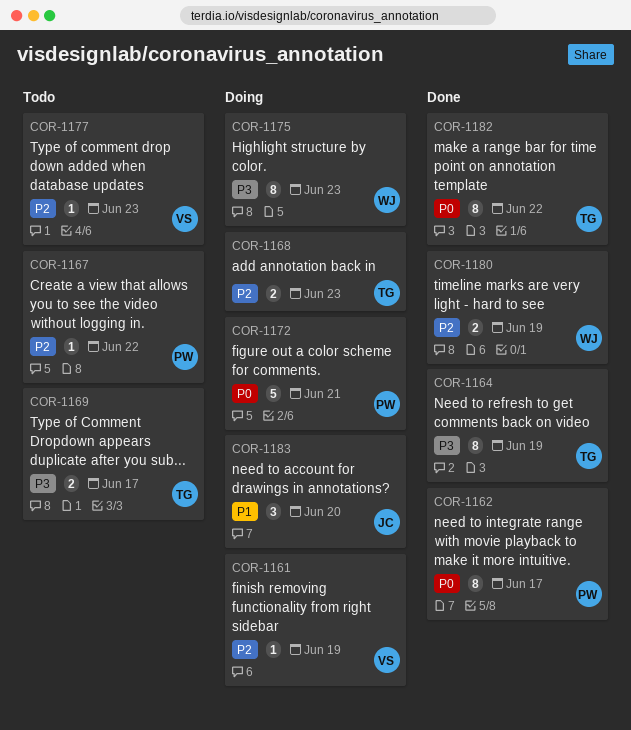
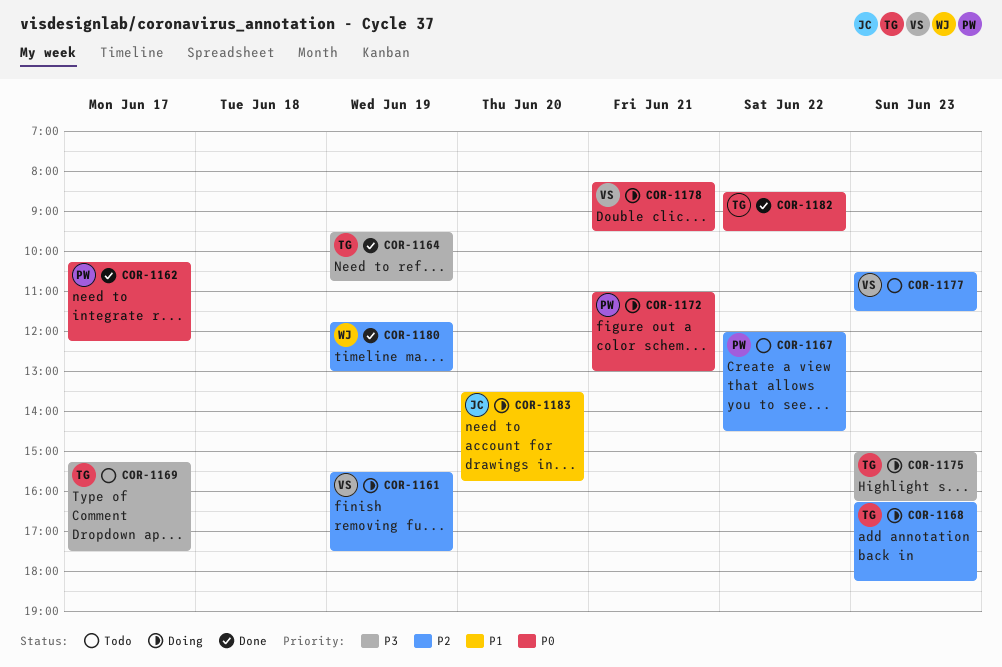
COR-1175, owner: WJ -> TG
COR-1178: none -> present

